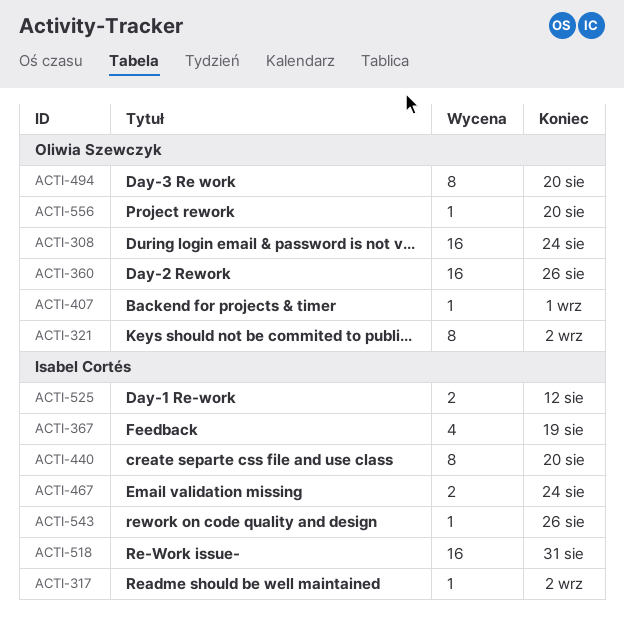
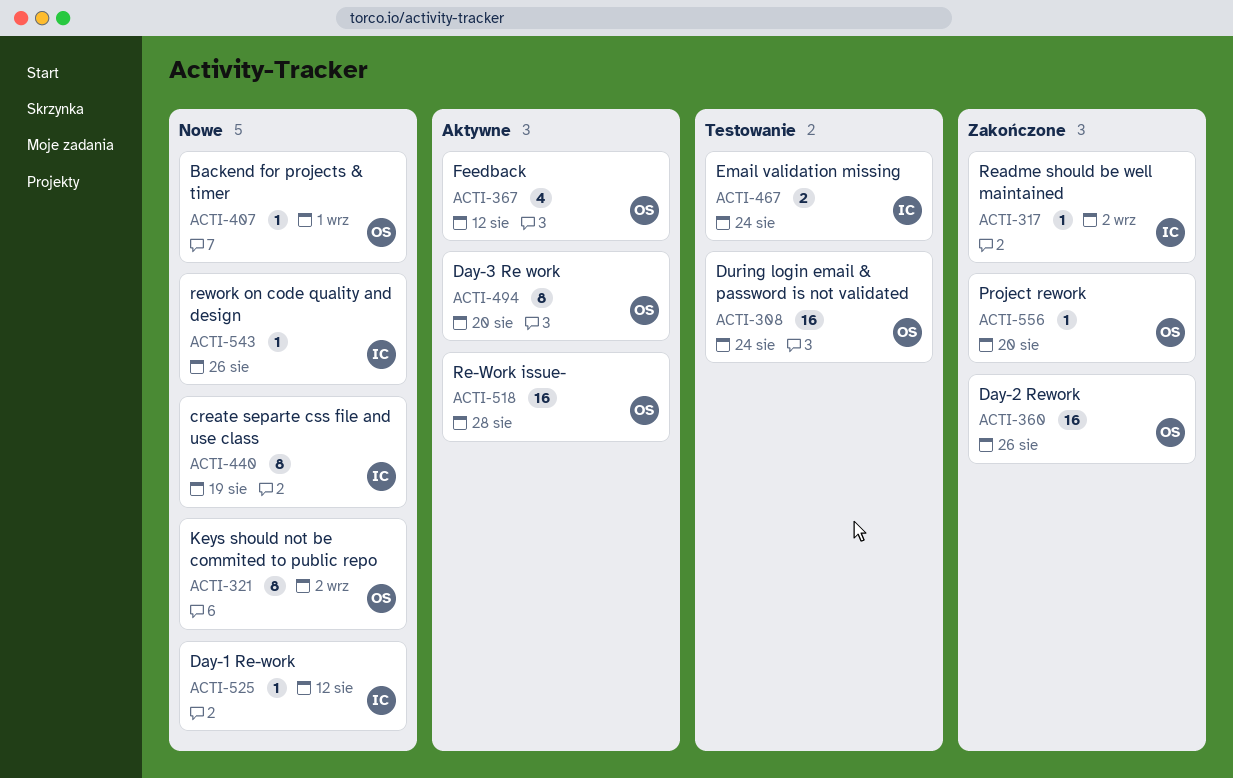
ACTI-367, owner: Isabel Cortés -> Oliwia Szewczyk
ACTI-367, due: Aug 19 -> Aug 12
ACTI-440, due: Aug 20 -> Aug 19
ACTI-518, owner: Isabel Cortés -> Oliwia Szewczyk
ACTI-518, due: Aug 31 -> Aug 28
ACTI-525, estimate: 2 -> 1

